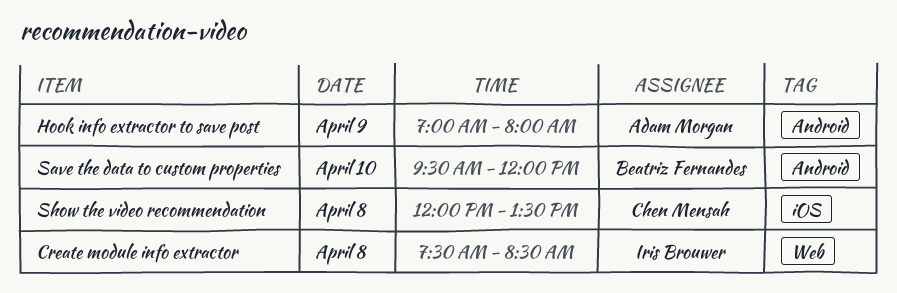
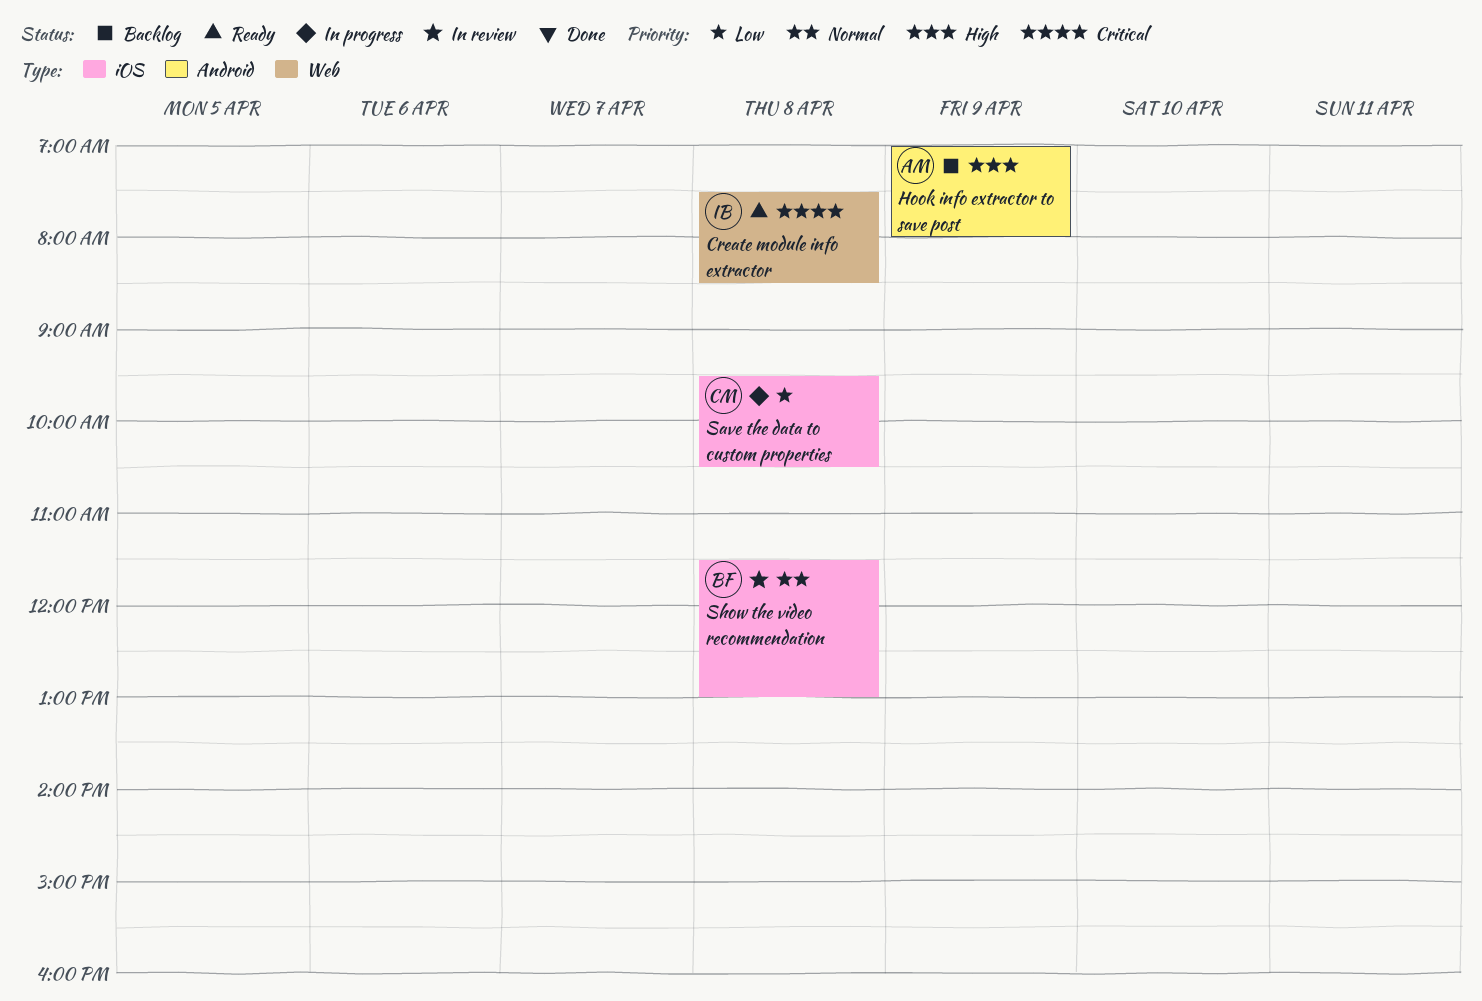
Save the data to custom properties, owner: Beatriz Fernandes -> Chen Mensah
Save the data to custom properties, label: Android -> iOS
Save the data to custom properties, day: Apr 10 -> Apr 8
Save the data to custom properties, ends: 12:00 -> 10:30
Show the video recommendation, owner: Chen Mensah -> Beatriz Fernandes
Show the video recommendation, begins: 12:00 -> 11:30
Show the video recommendation, ends: 13:30 -> 13:00

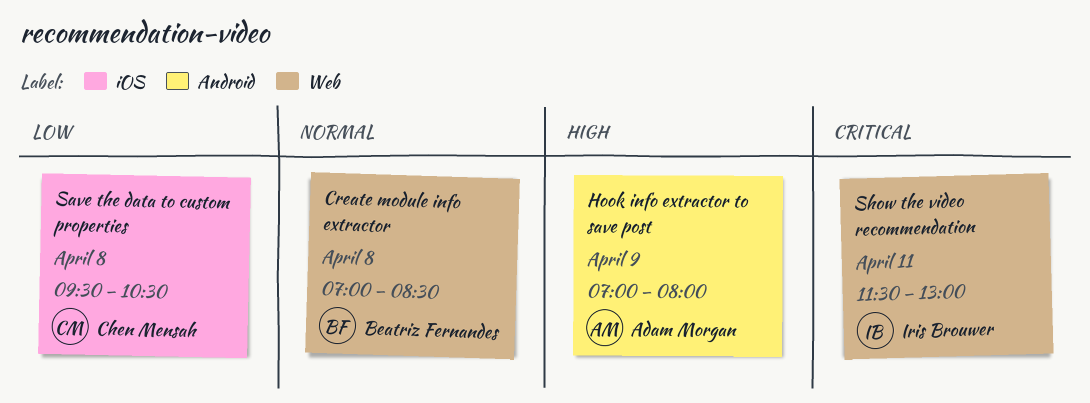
Create module info extractor, owner: Iris Brouwer -> Beatriz Fernandes
Create module info extractor, priority: Critical -> Normal
Create module info extractor, begins: 07:30 -> 07:00
Show the video recommendation, owner: Beatriz Fernandes -> Iris Brouwer
Show the video recommendation, priority: Normal -> Critical
Show the video recommendation, label: iOS -> Web
Show the video recommendation, day: Apr 8 -> Apr 11

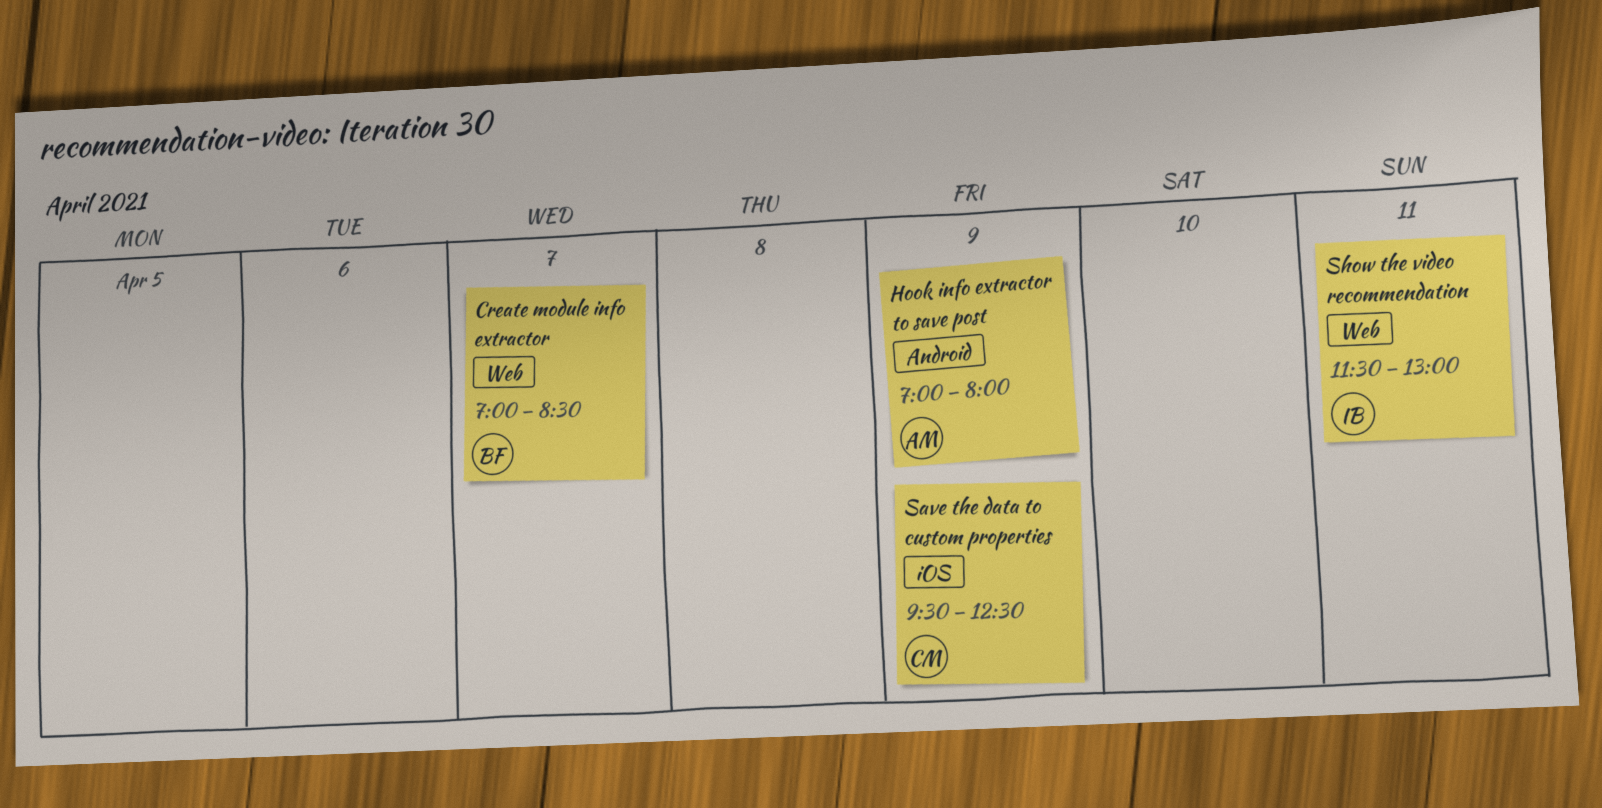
Create module info extractor, day: Apr 8 -> Apr 7
Save the data to custom properties, day: Apr 8 -> Apr 9
Save the data to custom properties, ends: 10:30 -> 12:30

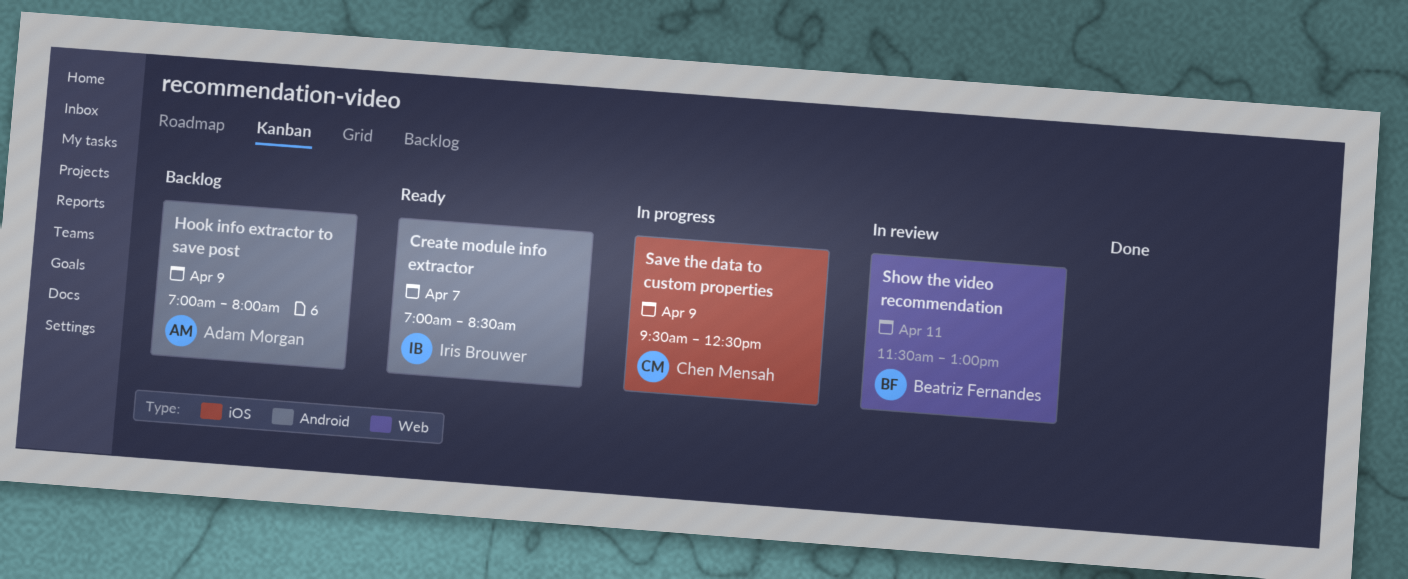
Create module info extractor, owner: Beatriz Fernandes -> Iris Brouwer
Create module info extractor, label: Web -> Android
Show the video recommendation, owner: Iris Brouwer -> Beatriz Fernandes

